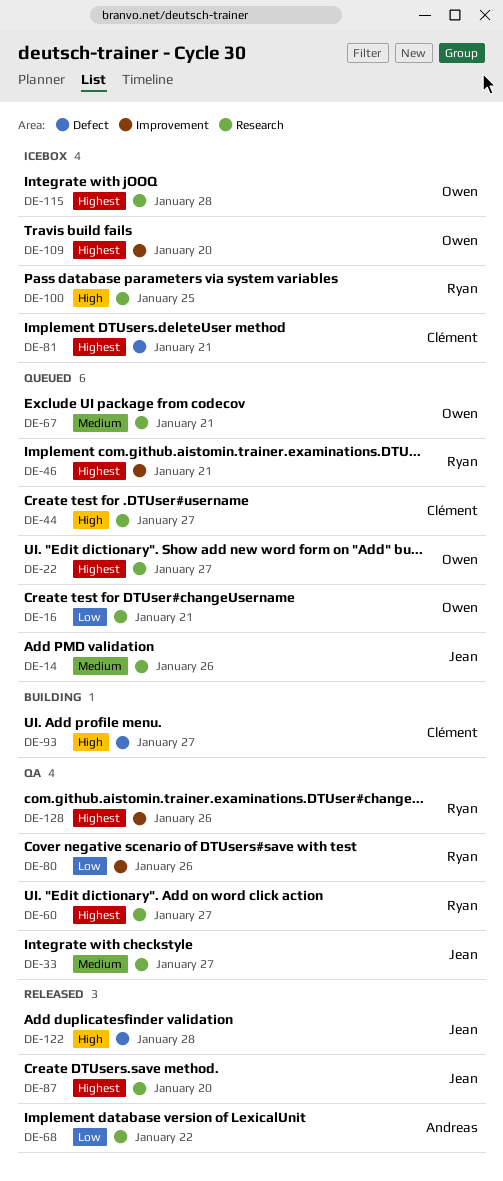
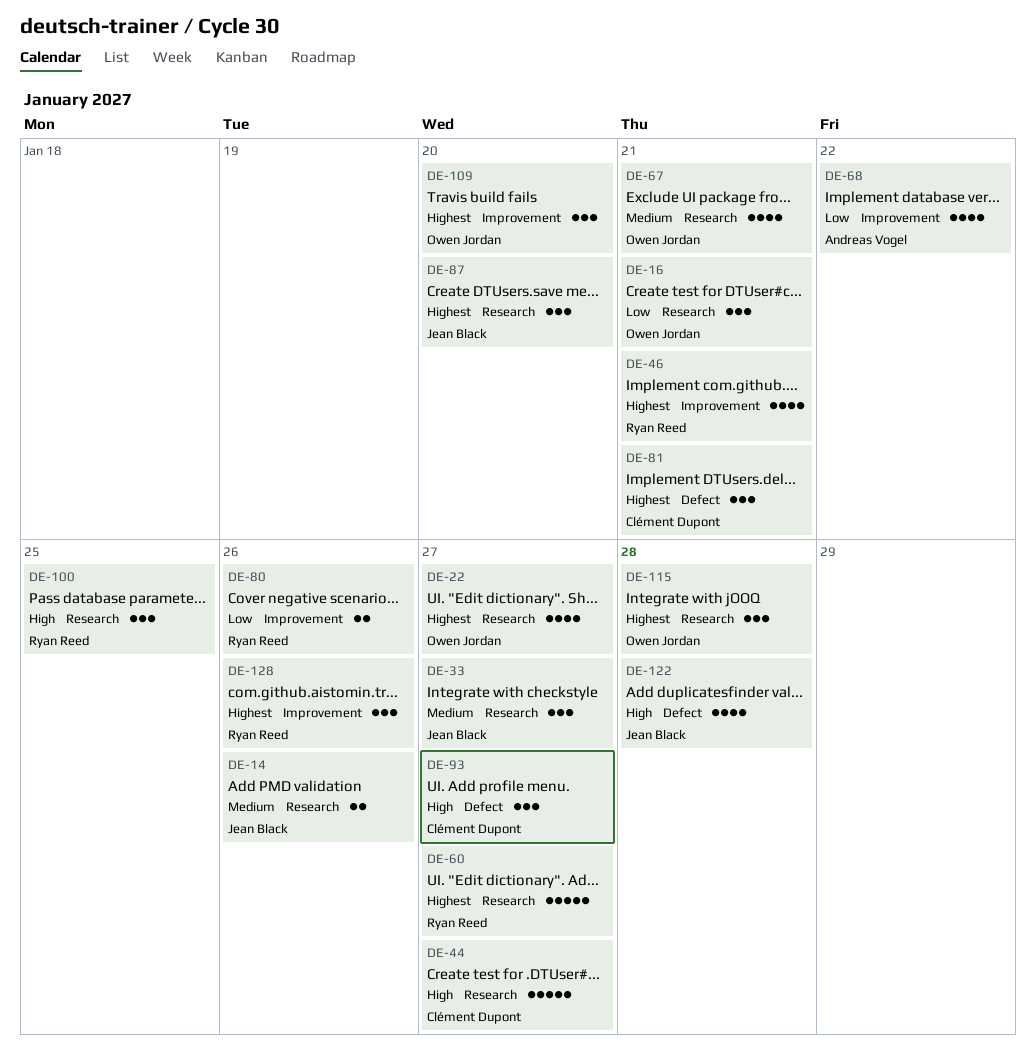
DE-68, label: Research -> Improvement

